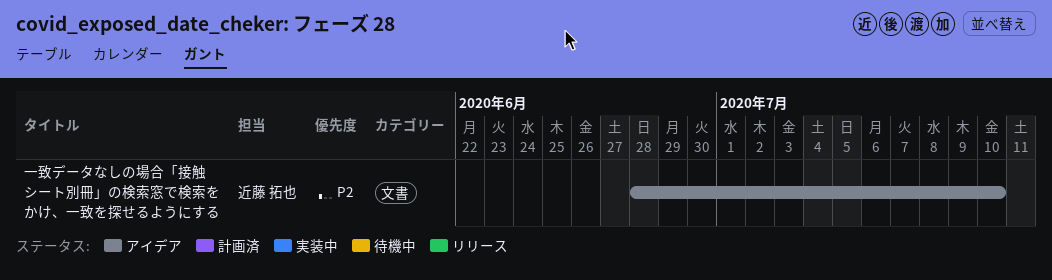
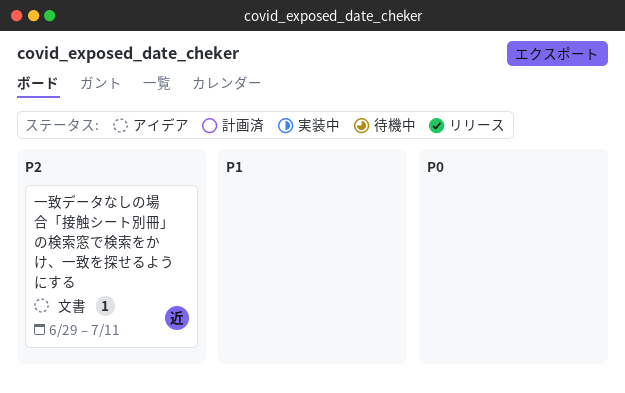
一致データなしの場合「接触シート別冊」の検索窓で検索をかけ、一致を探せるようにする, start: Jun 28 -> Jun 29
一致データなしの場合「接触シート別冊」の検索窓で検索をかけ、一致を探せるようにする, due: Jul 10 -> Jul 11

